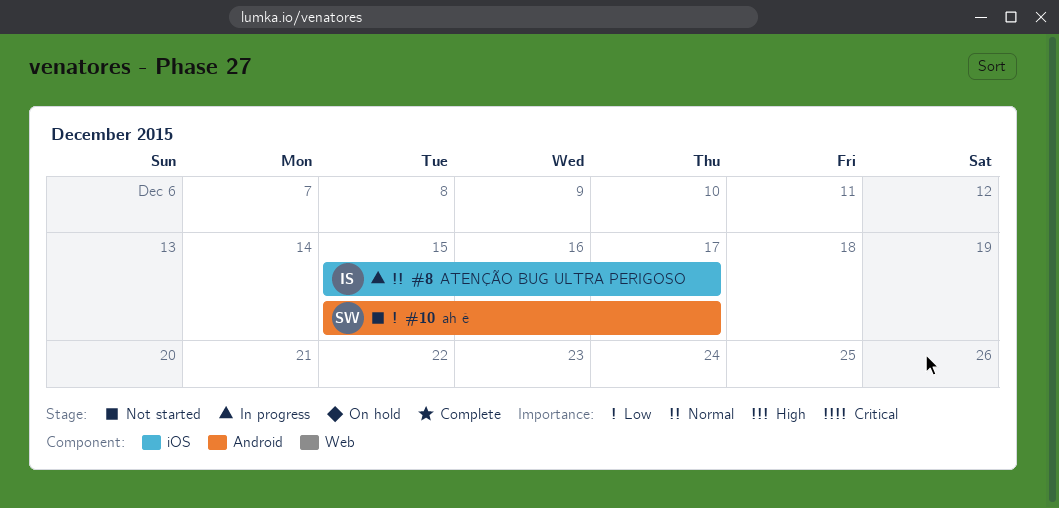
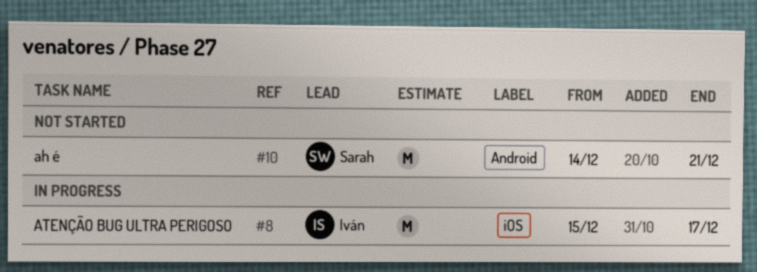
#10, start: Dec 15 -> Dec 14
#10, due: Dec 17 -> Dec 21

